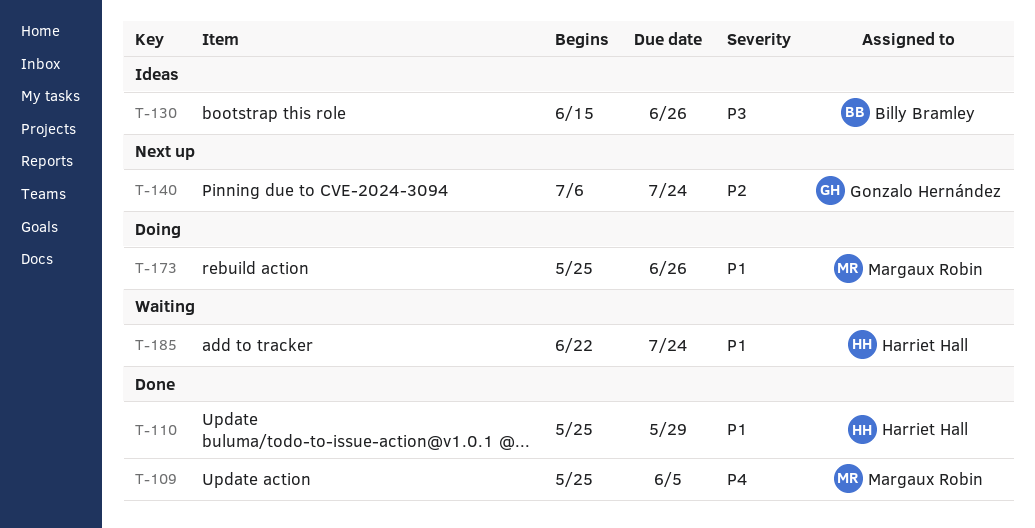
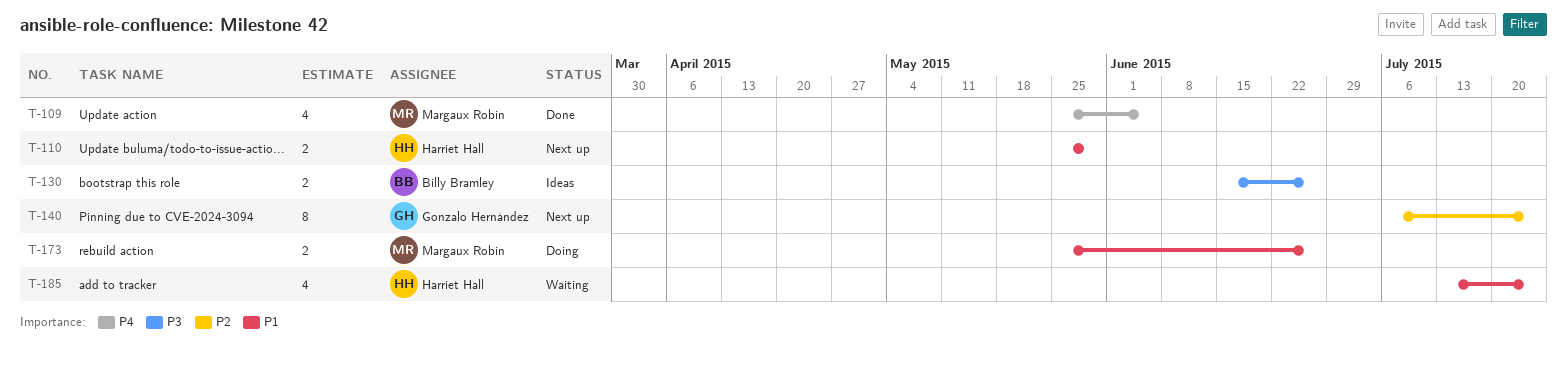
T-110, status: Done -> Next up
T-185, start: Jun 22 -> Jul 13

